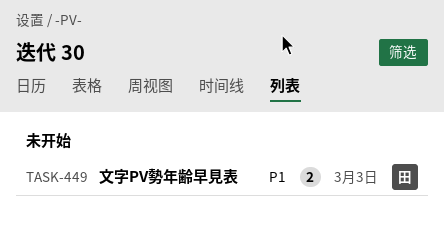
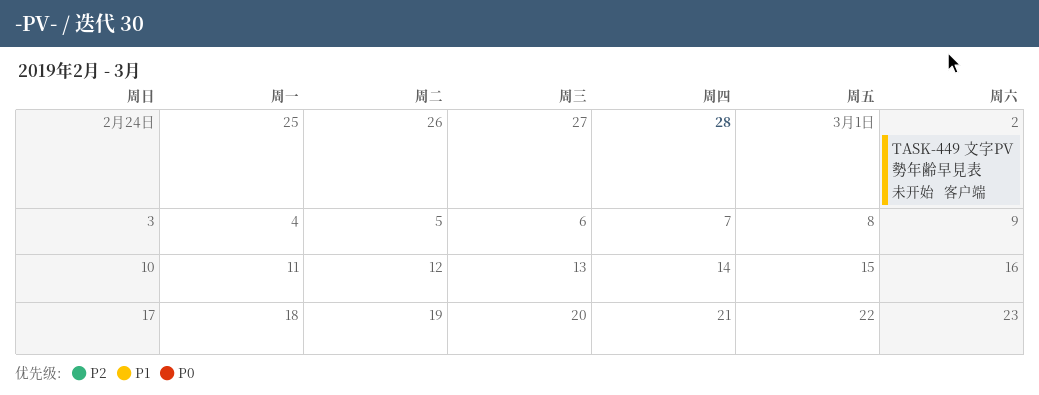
TASK-449, due: Mar 3 -> Mar 2

